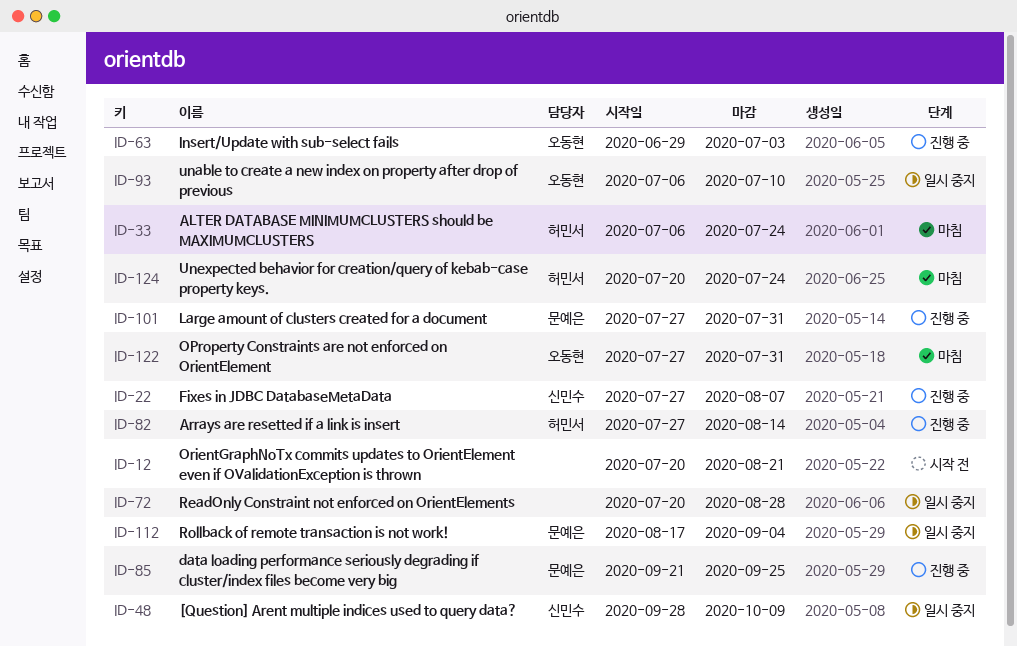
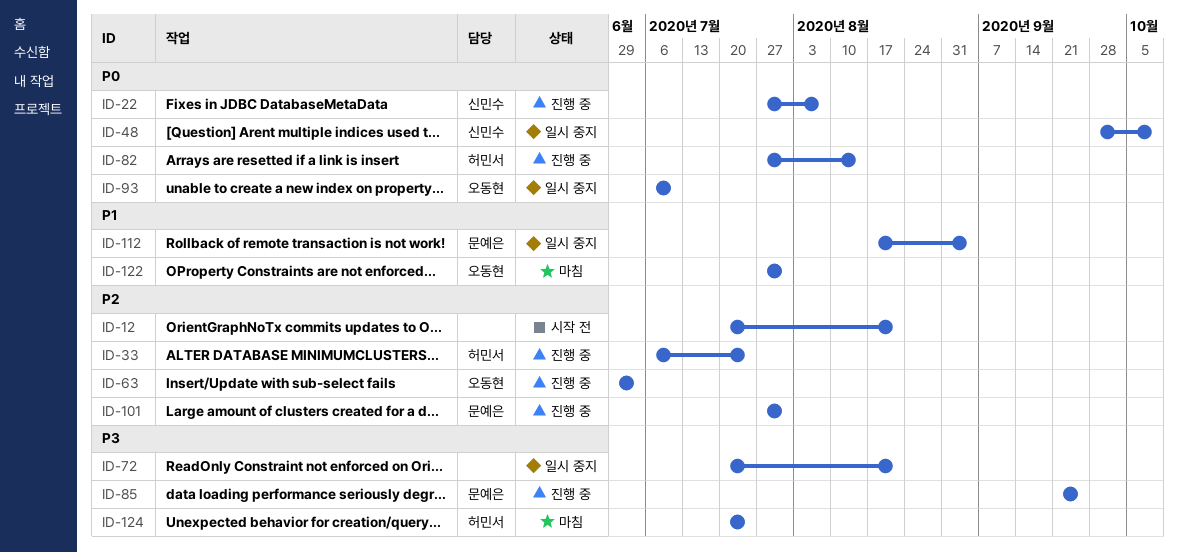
ID-33, status: 마침 -> 진행 중
ID-72, due: Aug 28 -> Aug 21

